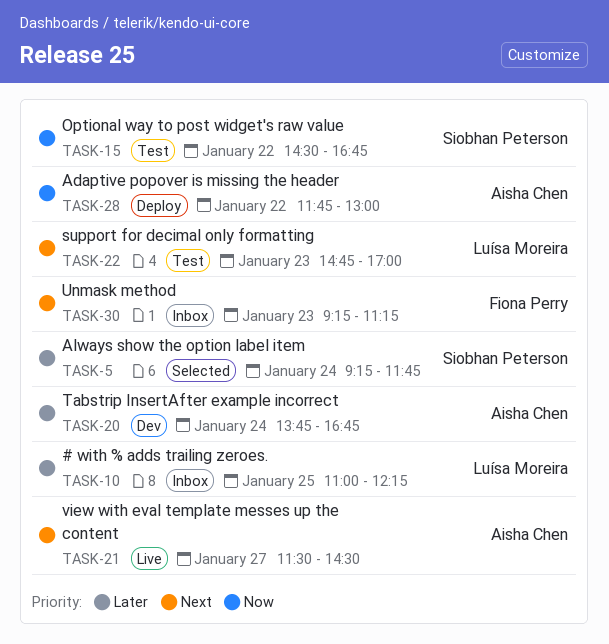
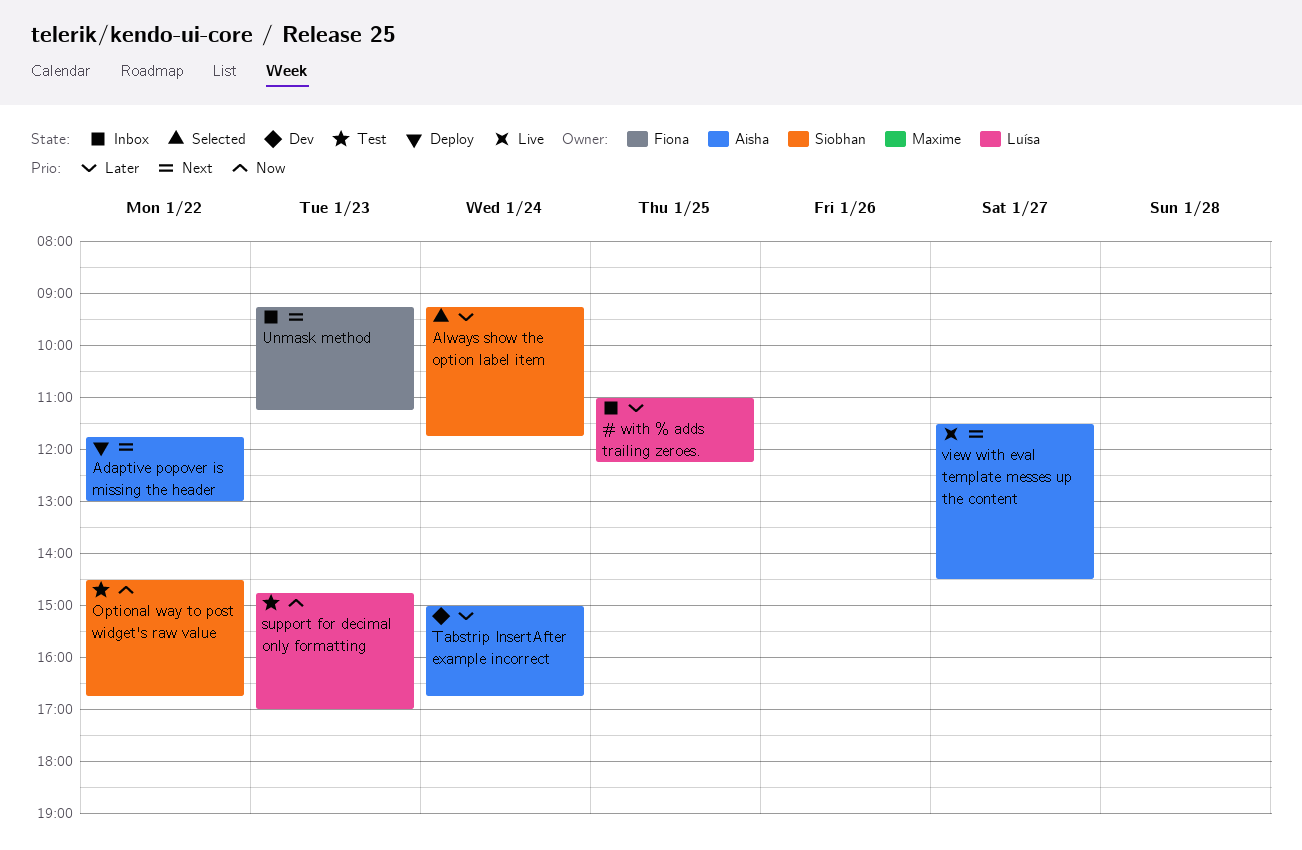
Adaptive popover is missing the header, priority: Now -> Next
support for decimal only formatting, priority: Next -> Now
Tabstrip InsertAfter example incorrect, begins: 13:45 -> 15:00

